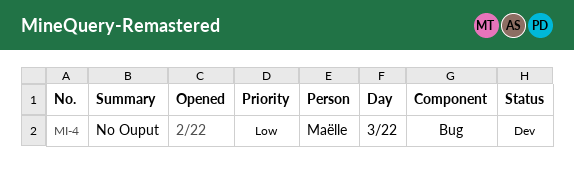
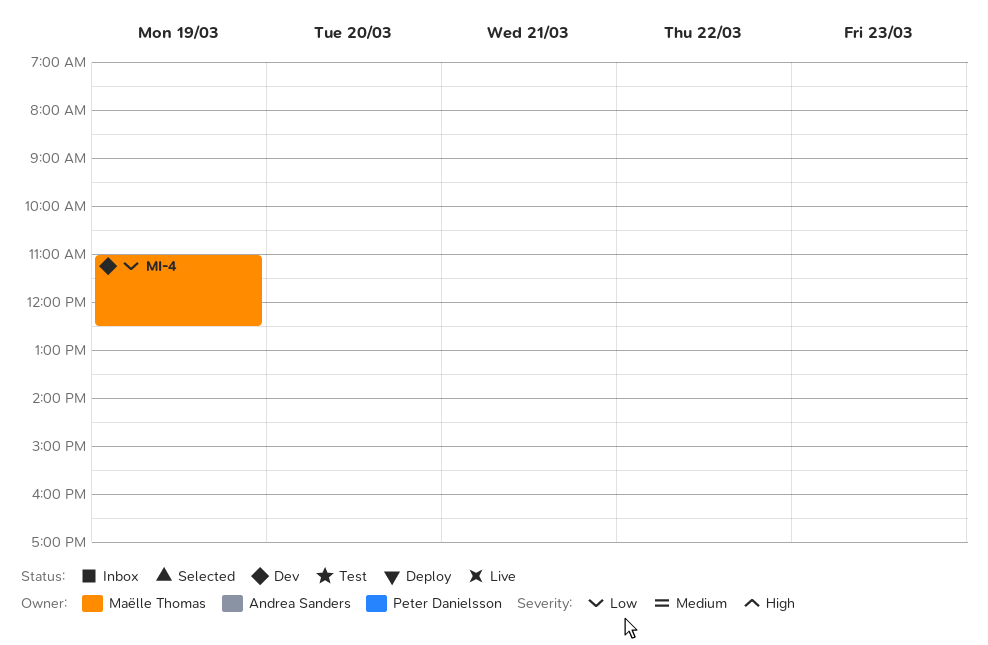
MI-4, day: Mar 22 -> Mar 19

